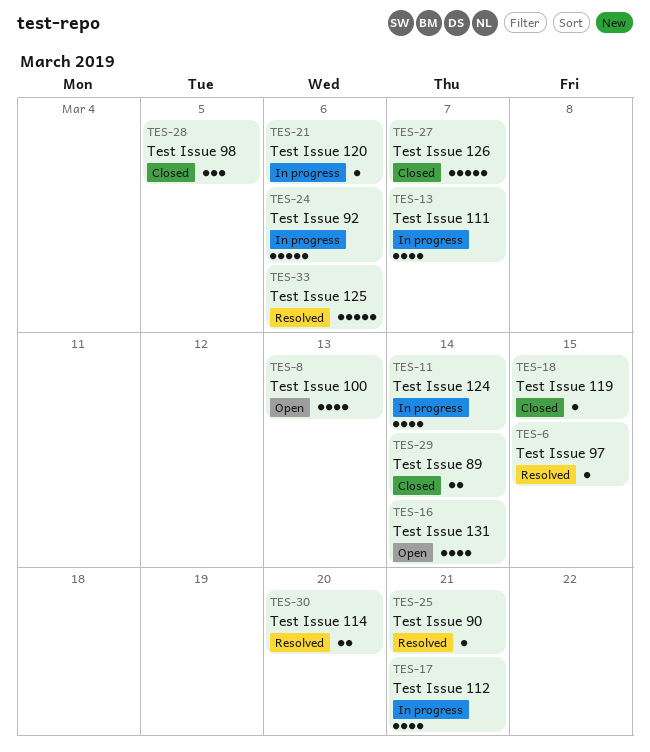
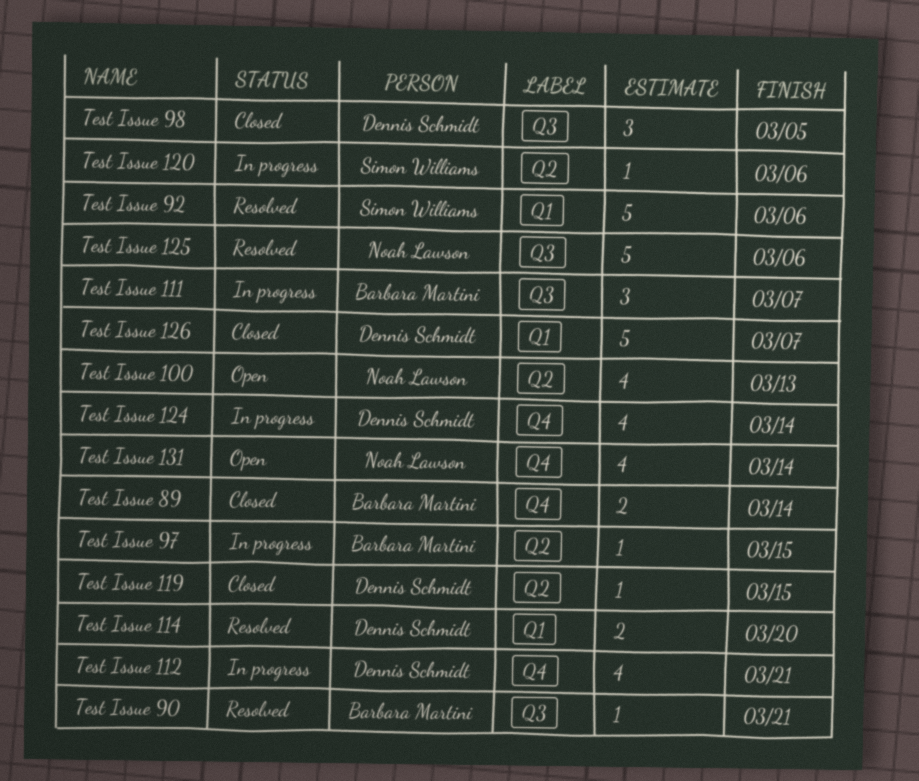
Test Issue 111, estimate: 4 -> 3
Test Issue 92, status: In progress -> Resolved
Test Issue 97, status: Resolved -> In progress

